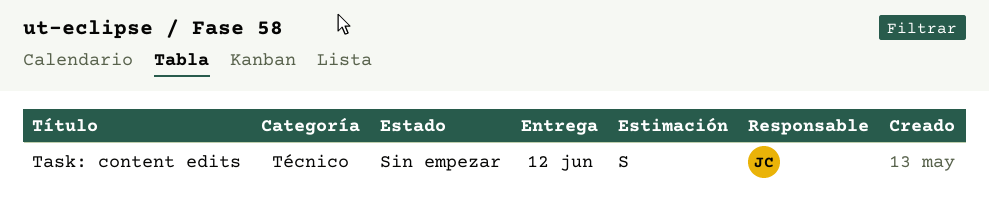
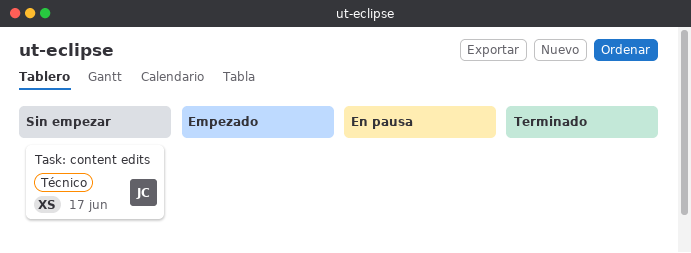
Task: content edits, estimate: S -> XS
Task: content edits, due: Jun 12 -> Jun 17

